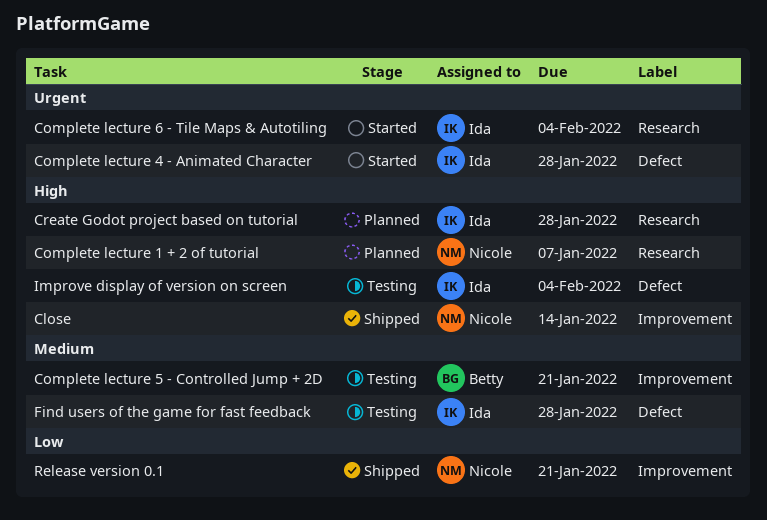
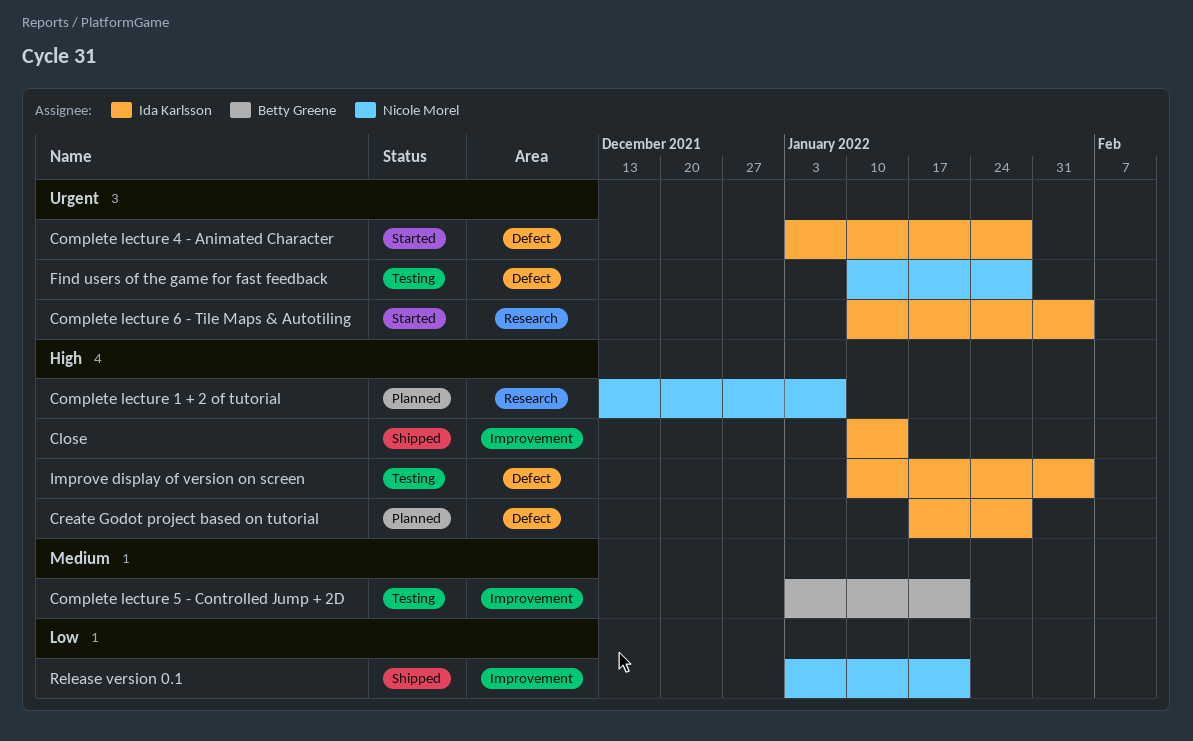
Close, owner: Nicole Morel -> Ida Karlsson
Create Godot project based on tutorial, label: Research -> Defect
Find users of the game for fast feedback, owner: Ida Karlsson -> Nicole Morel
Find users of the game for fast feedback, priority: Medium -> Urgent

